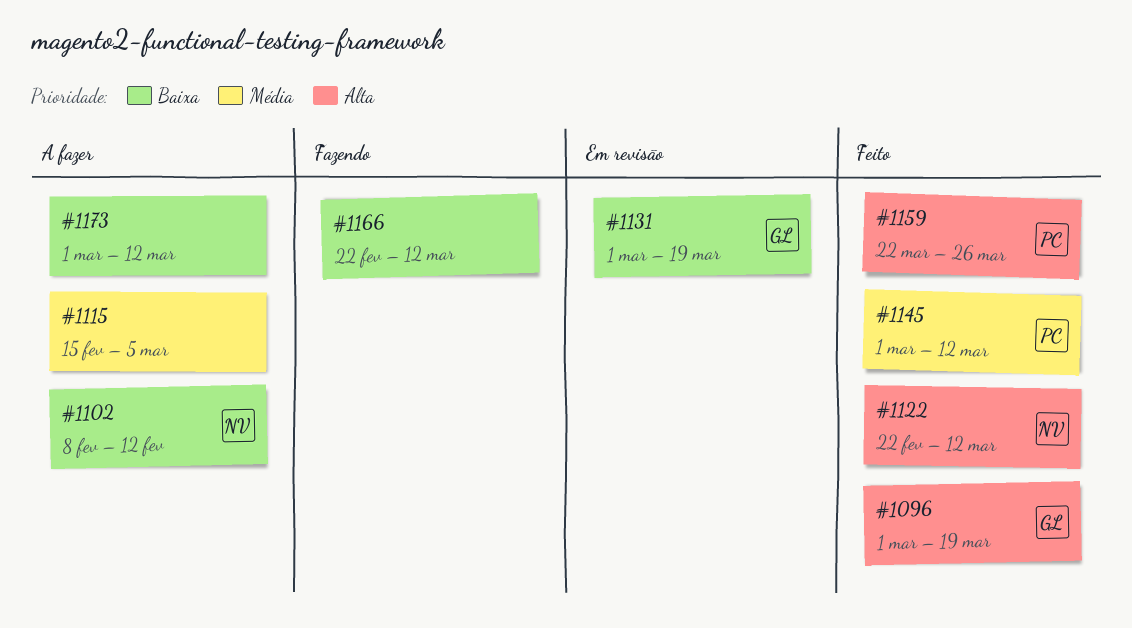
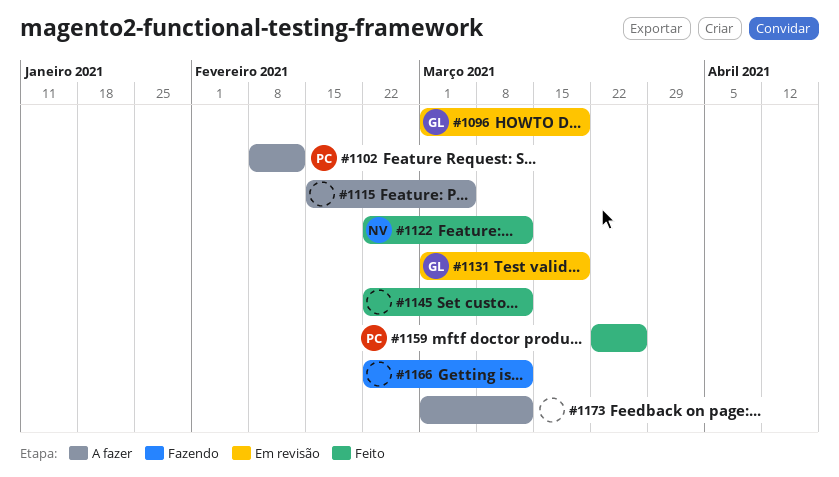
#1096, status: Feito -> Em revisão
#1102, owner: NV -> PC
#1145, owner: PC -> none
#1145, start: Mar 1 -> Feb 22

